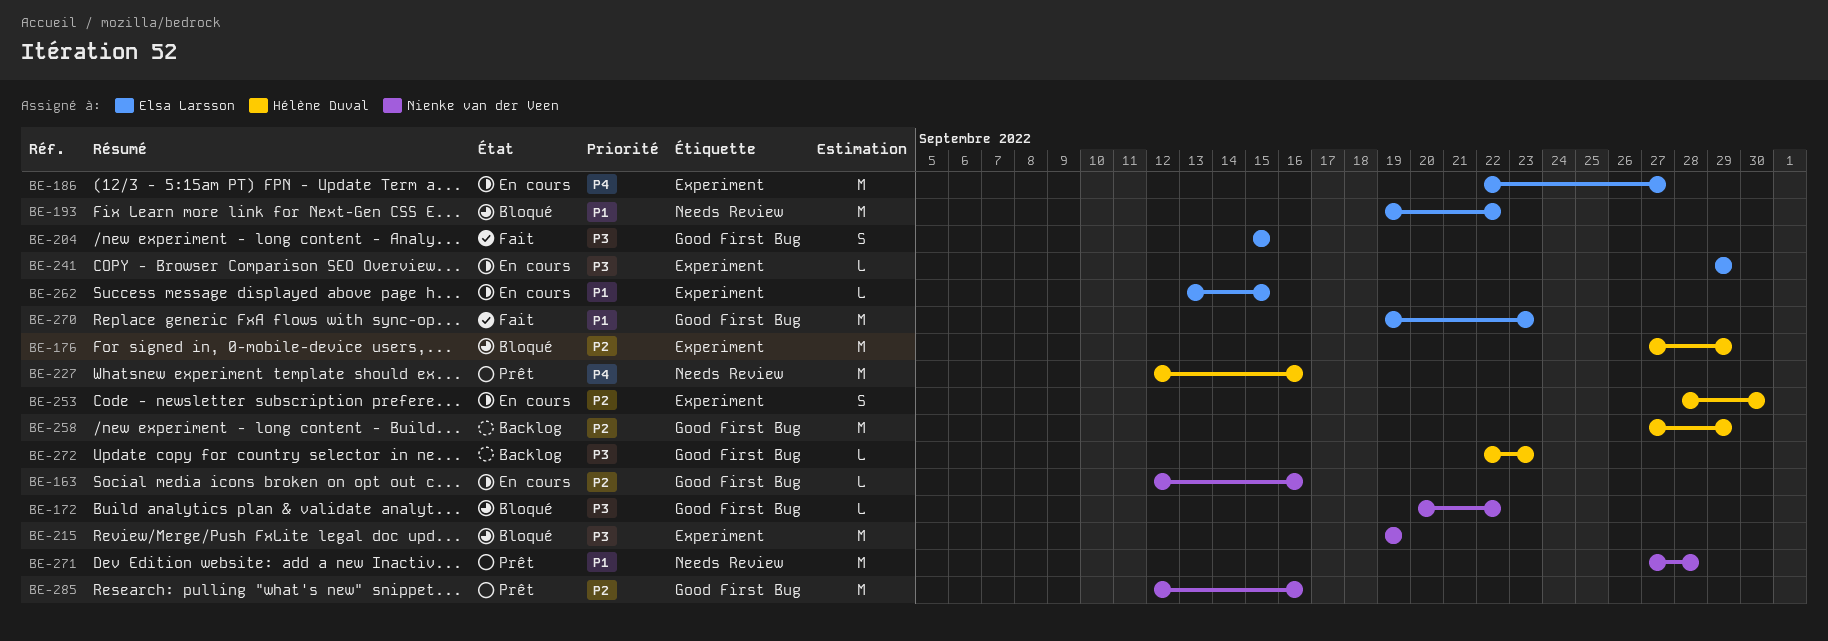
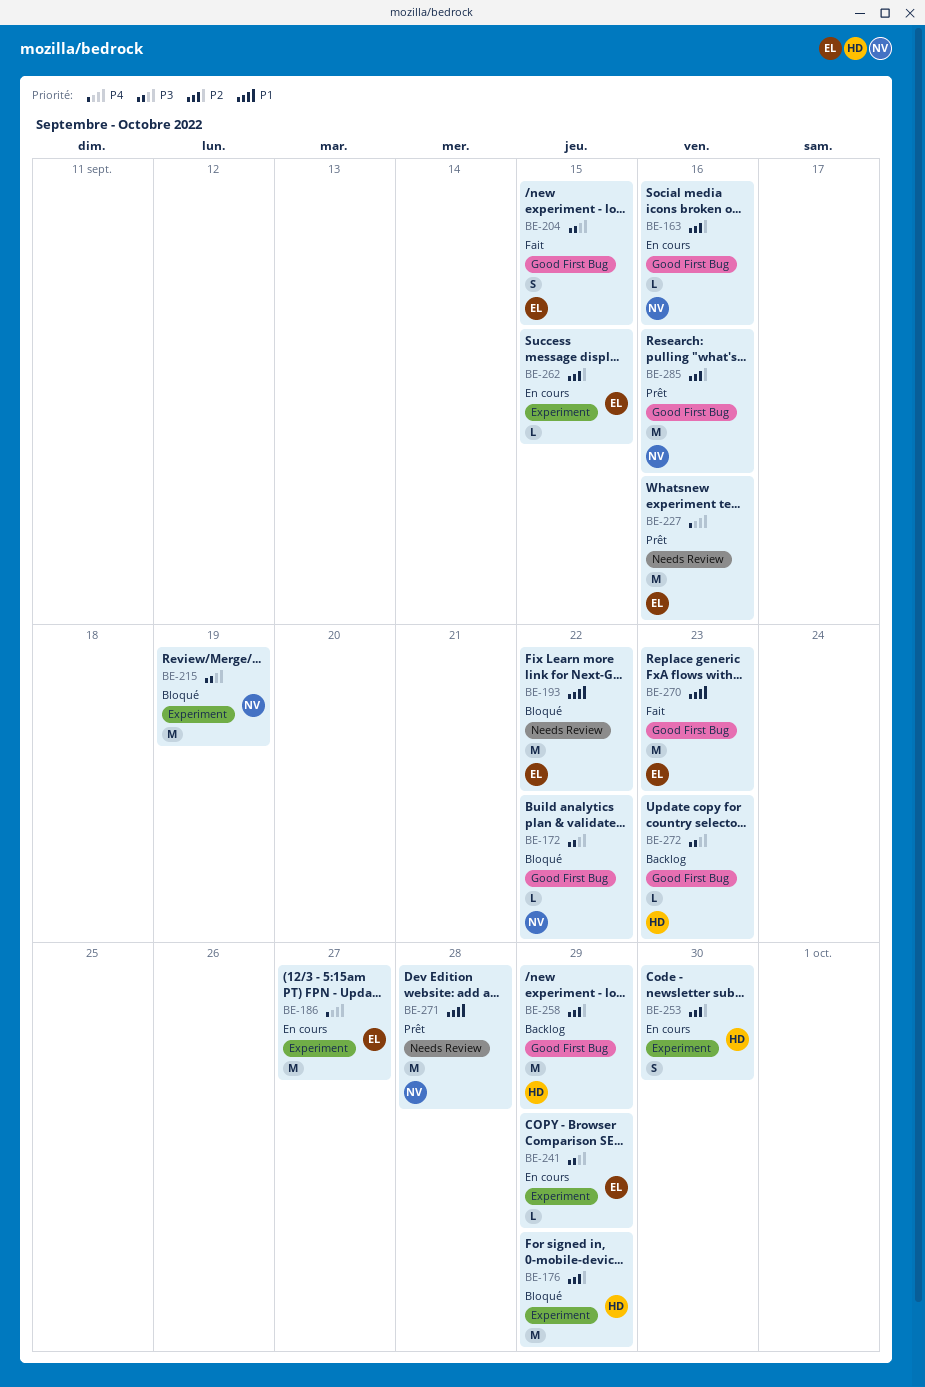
BE-227, owner: Hélène Duval -> Elsa Larsson
BE-262, priority: P1 -> P2

